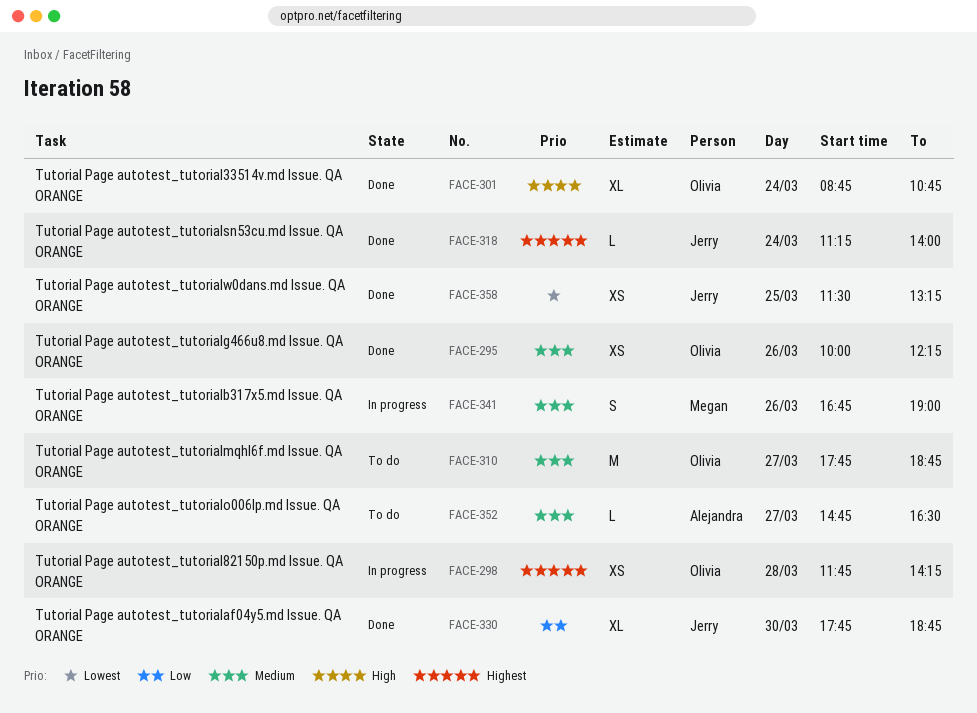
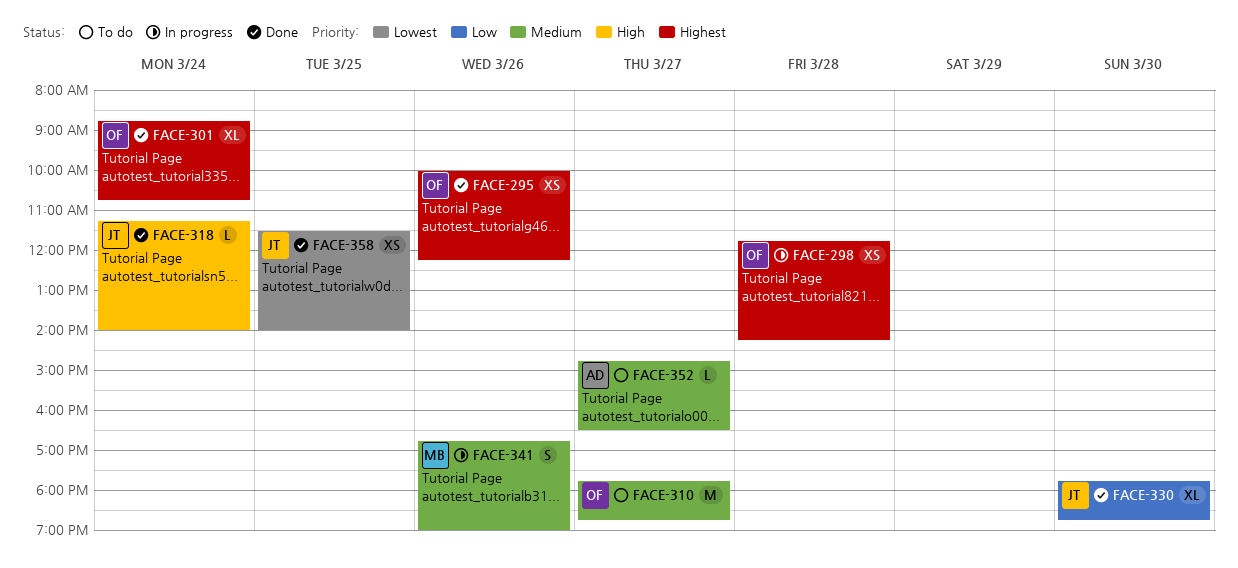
FACE-295, priority: Medium -> Highest
FACE-301, priority: High -> Highest
FACE-318, priority: Highest -> High
FACE-358, ends: 13:15 -> 14:00

